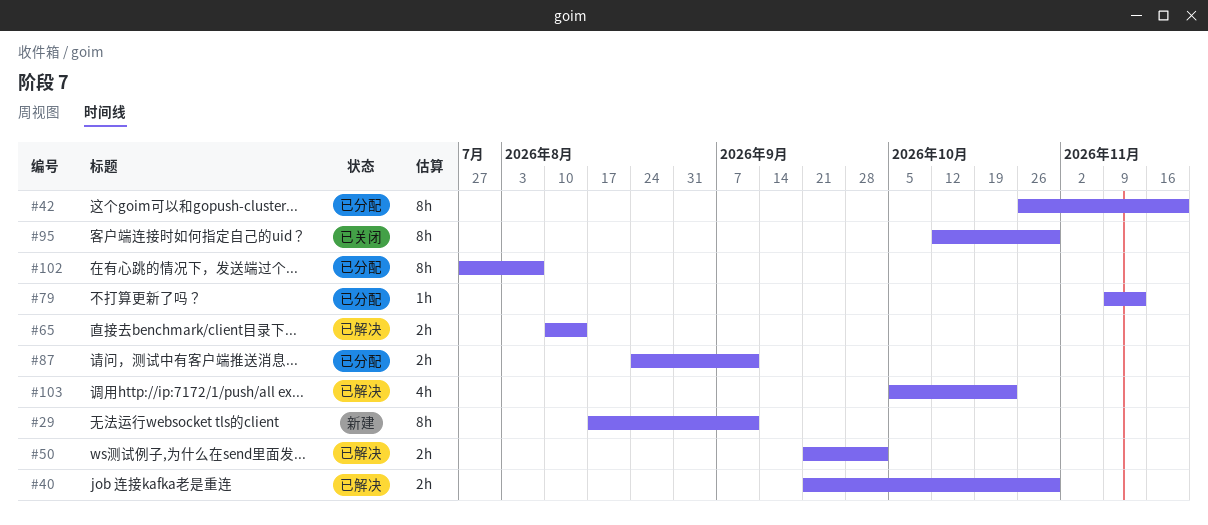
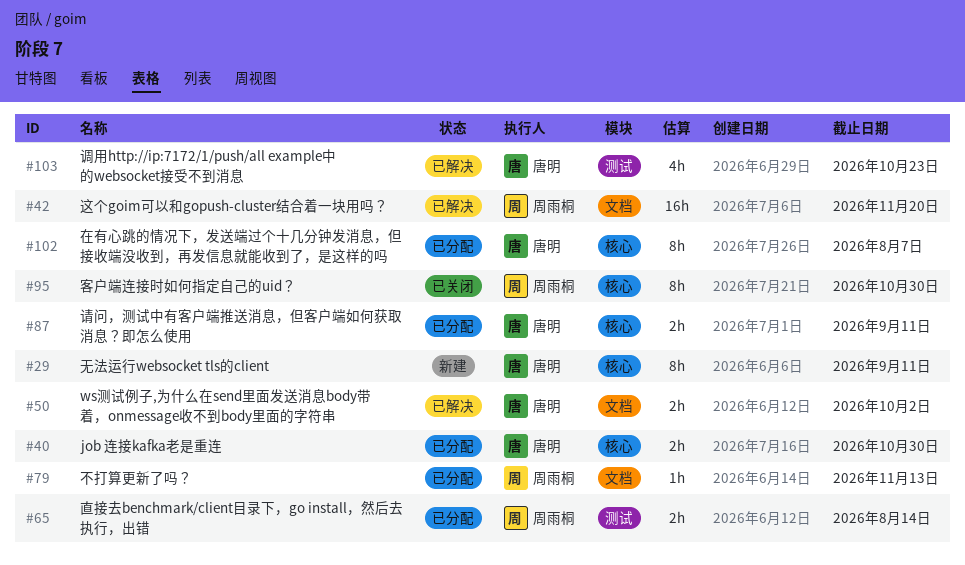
#40, status: 已解决 -> 已分配
#42, status: 已分配 -> 已解决
#42, estimate: 8h -> 16h
#65, status: 已解决 -> 已分配

